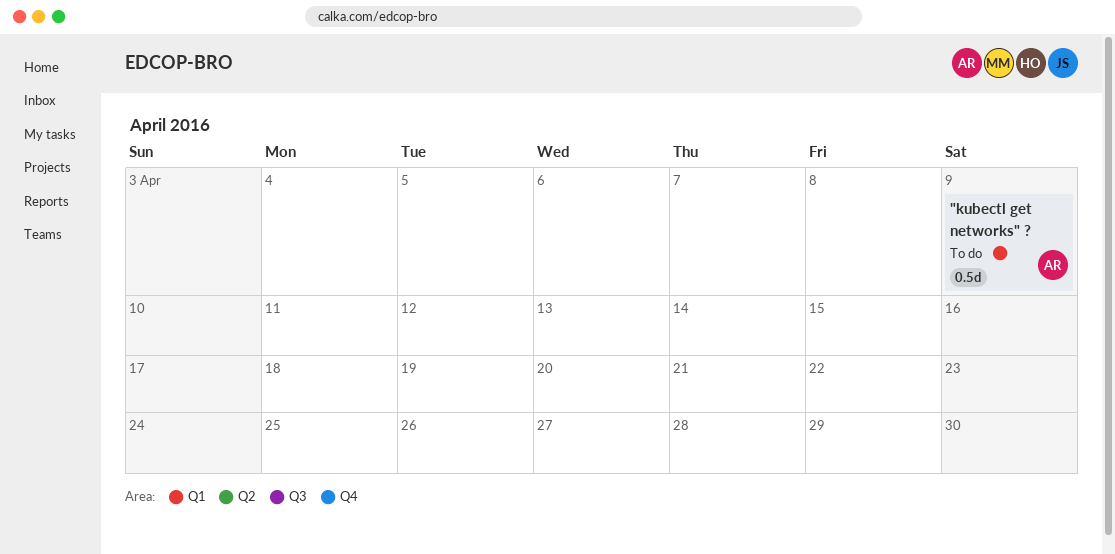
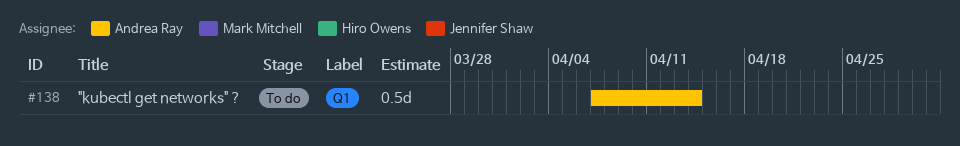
"kubectl get networks" ?, due: Apr 9 -> Apr 14

